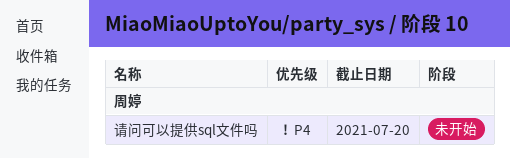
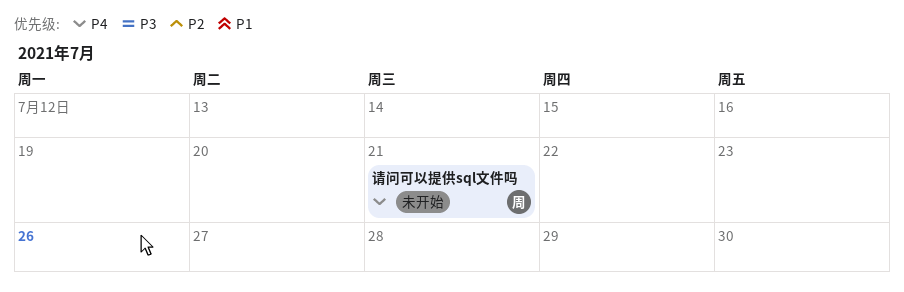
请问可以提供sql文件吗, due: Jul 20 -> Jul 21

